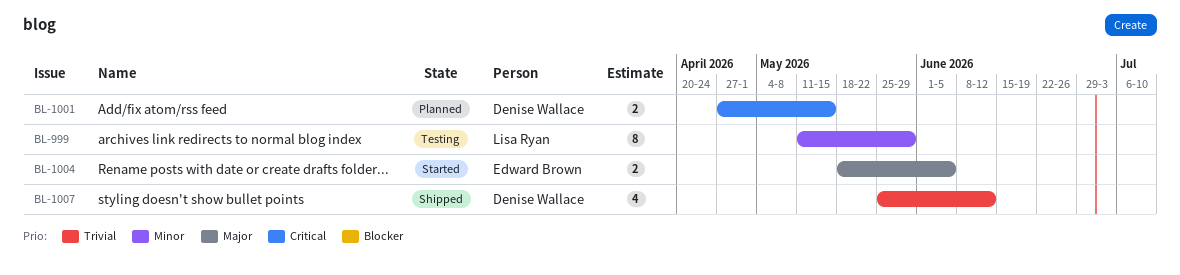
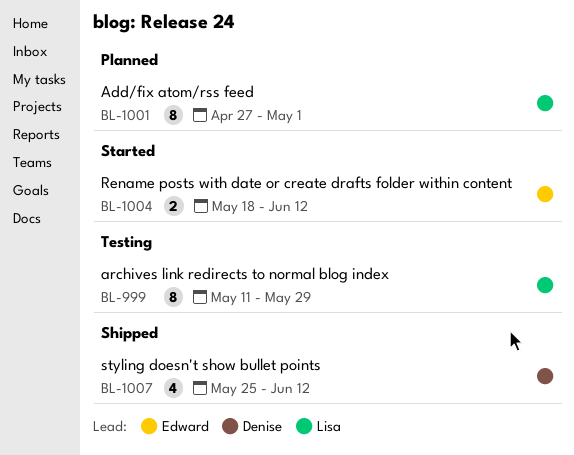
BL-1001, owner: Denise Wallace -> Lisa Ryan
BL-1001, estimate: 2 -> 8
BL-1001, due: May 15 -> May 1
BL-1004, due: Jun 5 -> Jun 12

